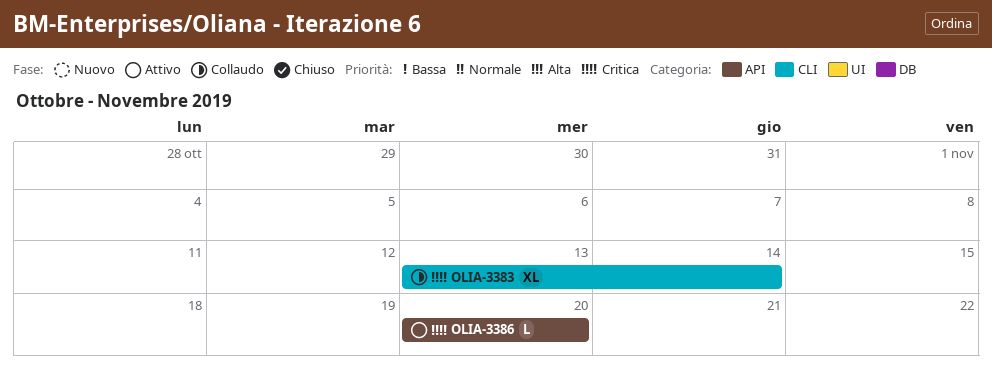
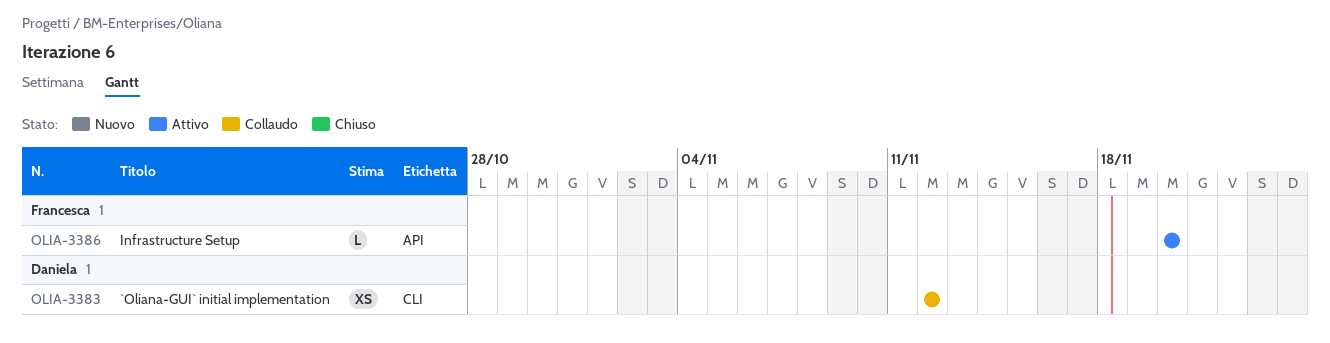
OLIA-3383, estimate: XL -> XS
OLIA-3383, start: Nov 13 -> Nov 12
OLIA-3383, due: Nov 14 -> Nov 12

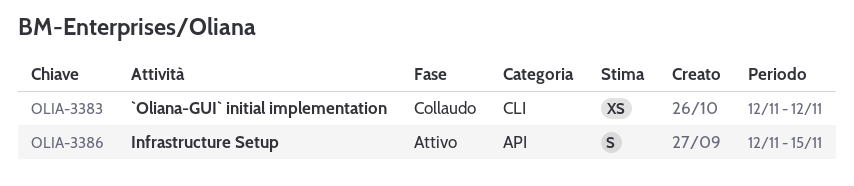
OLIA-3386, estimate: L -> S
OLIA-3386, start: Nov 20 -> Nov 12
OLIA-3386, due: Nov 20 -> Nov 15

